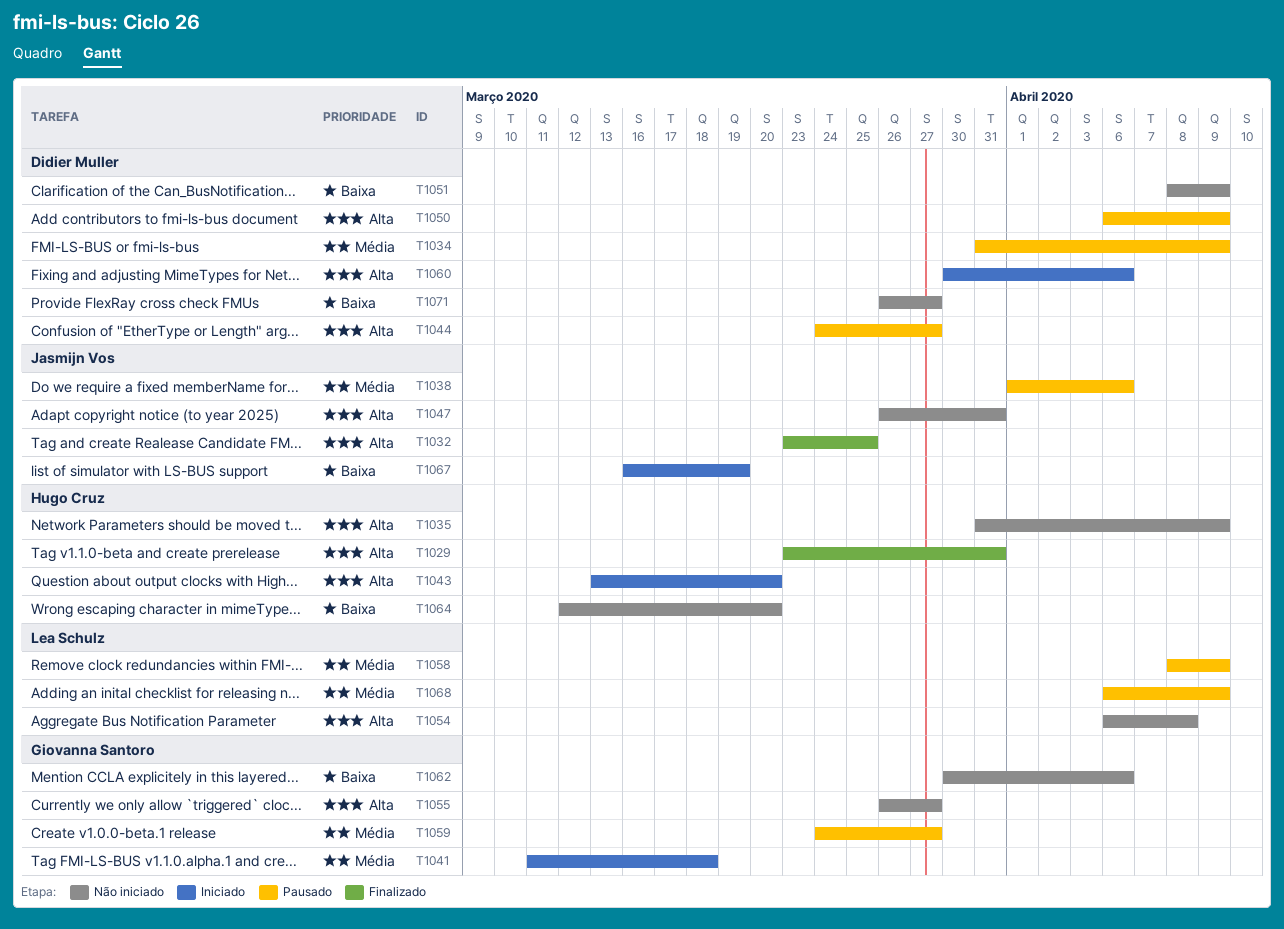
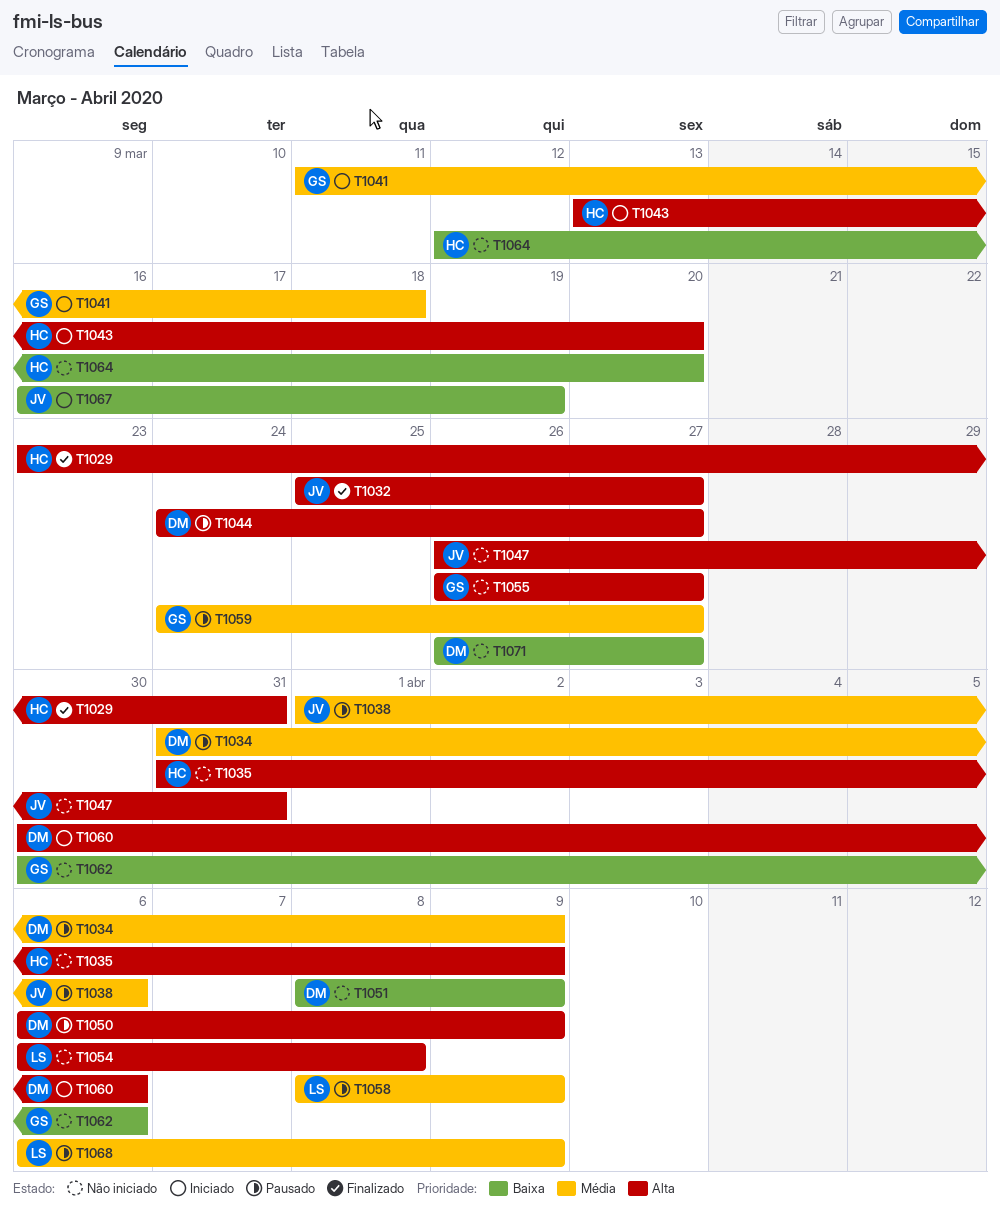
T1032, start: Mar 23 -> Mar 25
T1032, due: Mar 25 -> Mar 27

